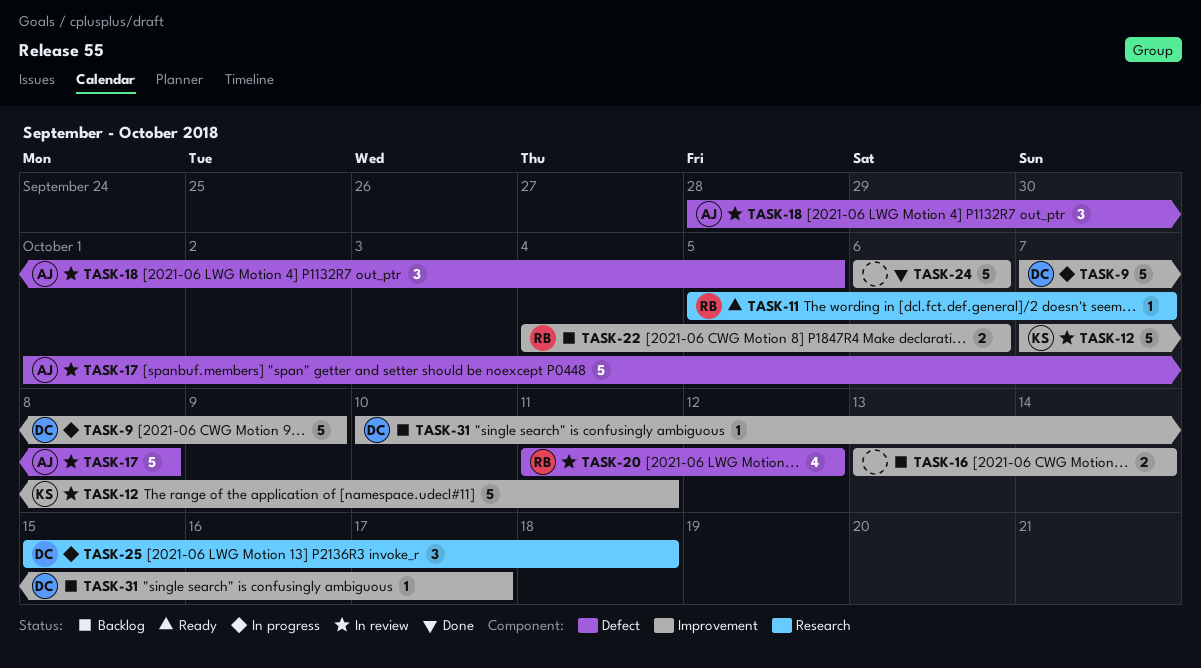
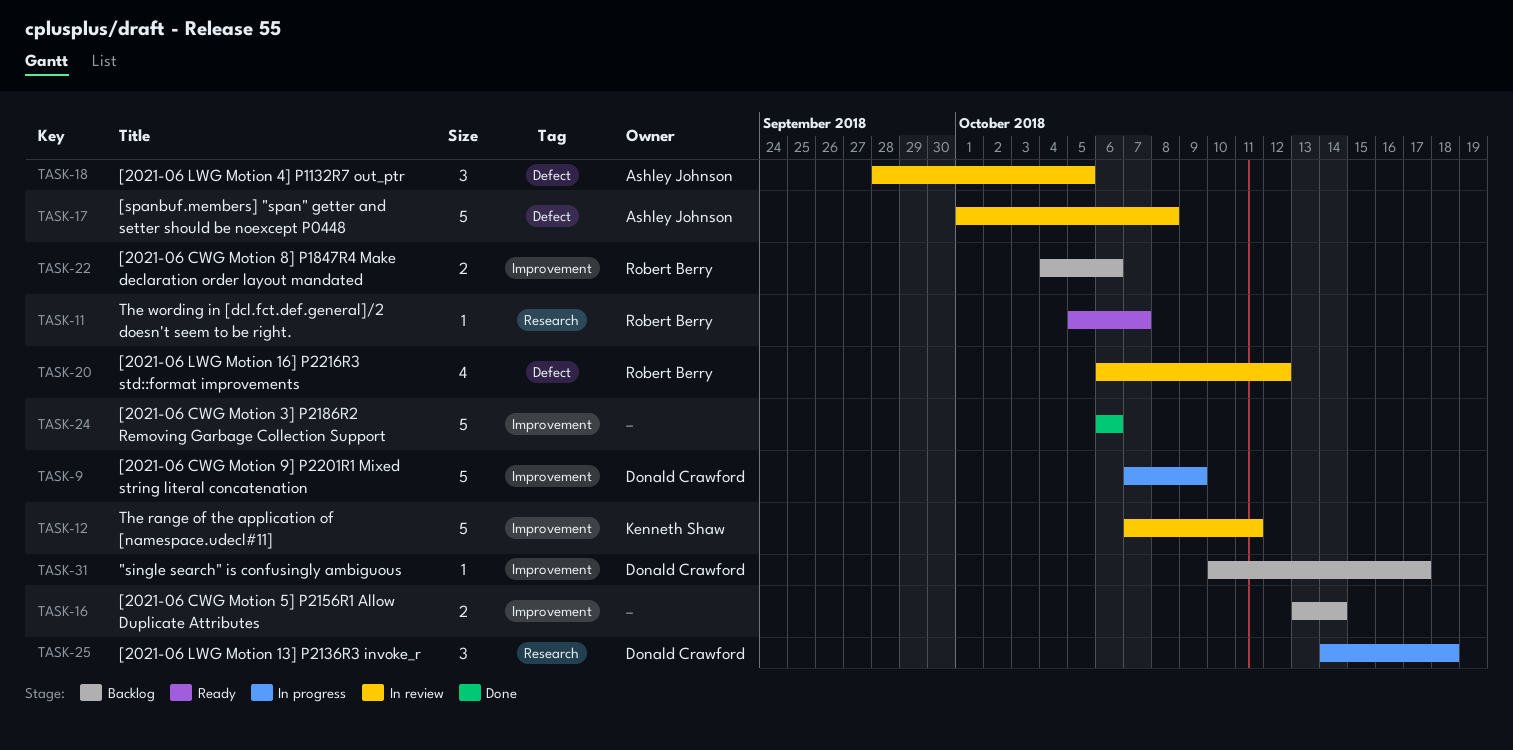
TASK-20, start: Oct 11 -> Oct 6
TASK-25, start: Oct 15 -> Oct 14

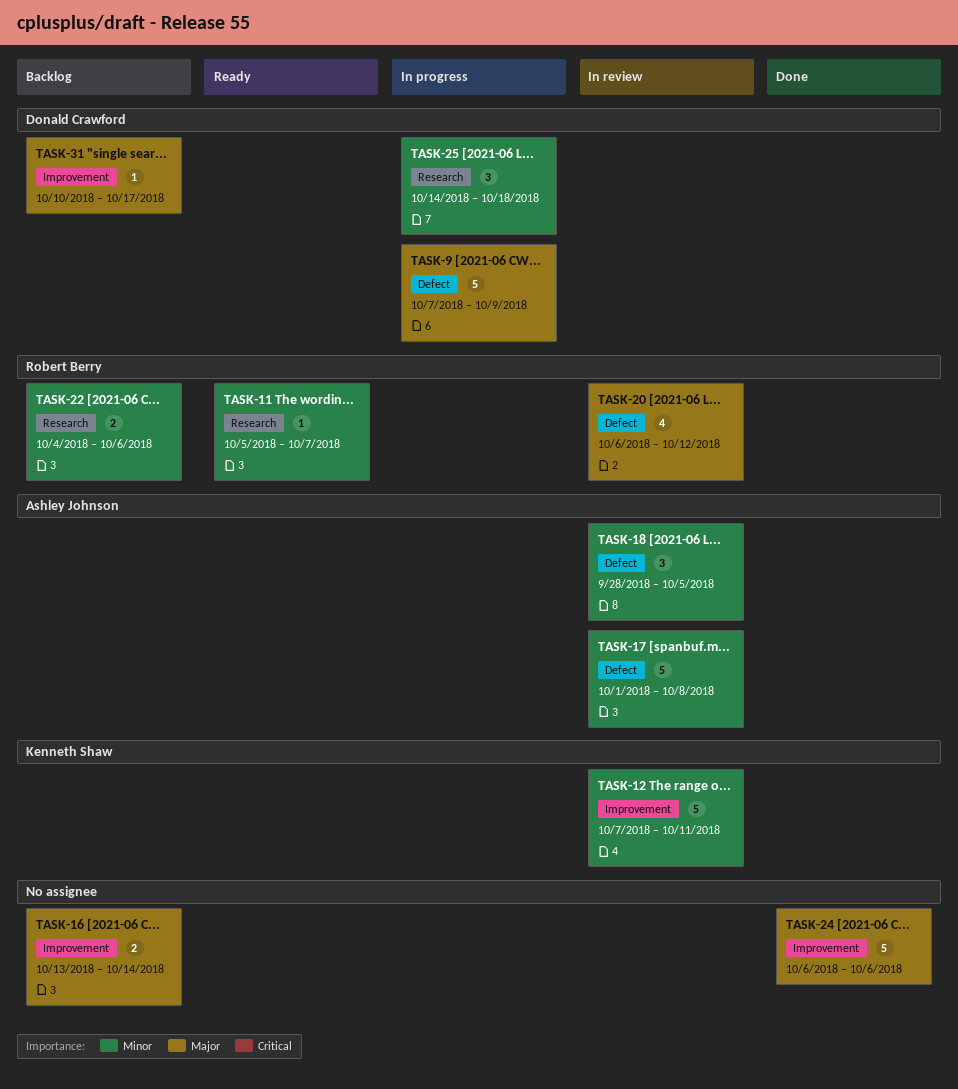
TASK-9, label: Improvement -> Defect
TASK-22, label: Improvement -> Research

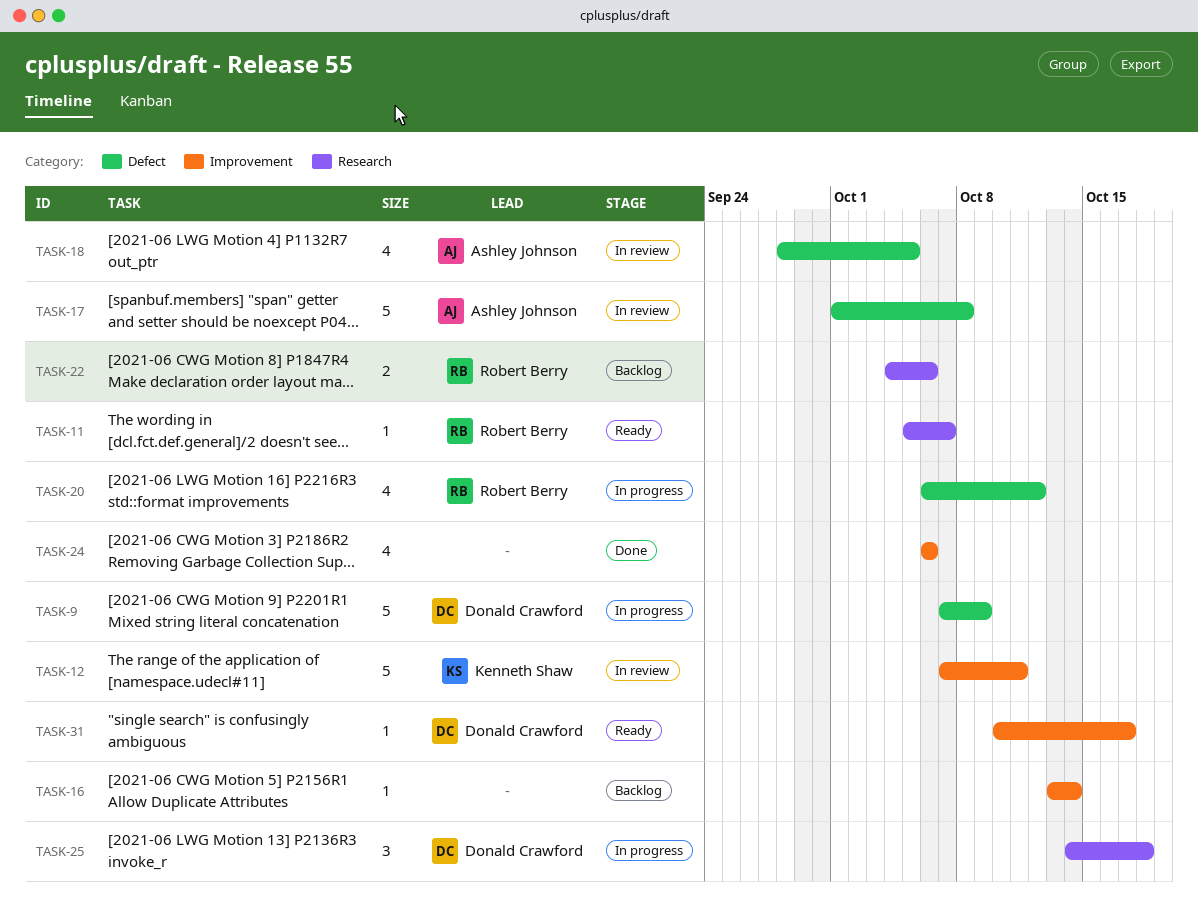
TASK-16, estimate: 2 -> 1
TASK-18, estimate: 3 -> 4
TASK-20, status: In review -> In progress
TASK-24, estimate: 5 -> 4
TASK-31, status: Backlog -> Ready

